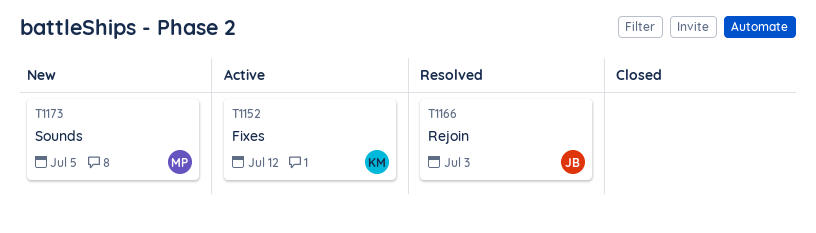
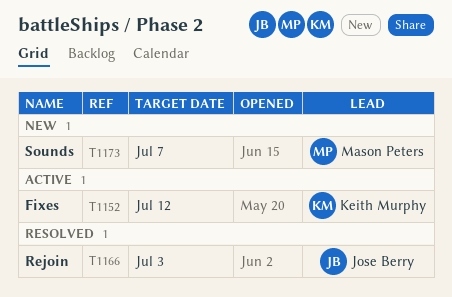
T1173, due: Jul 5 -> Jul 7

